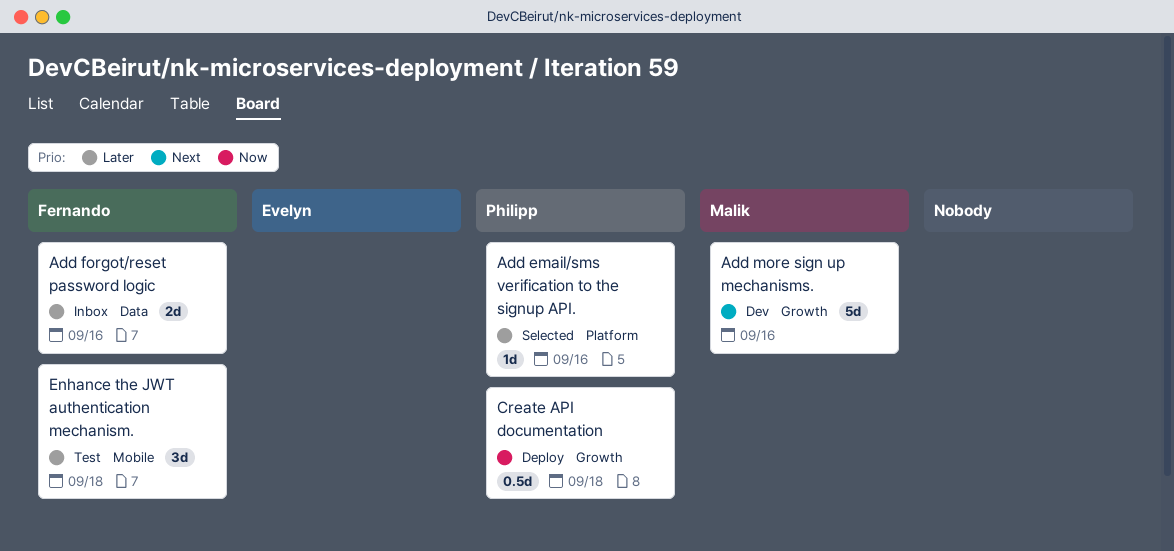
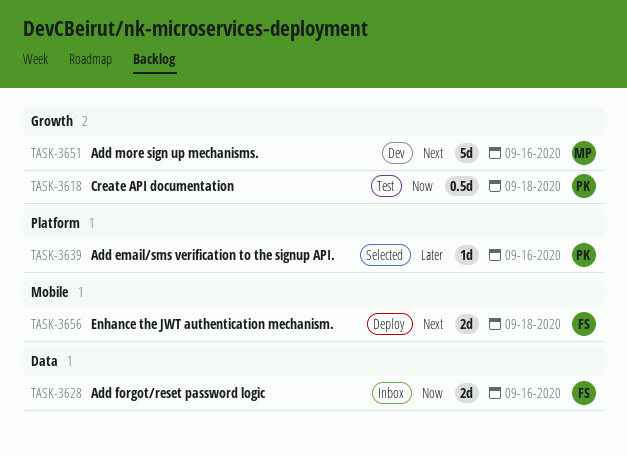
Add forgot/reset password logic, priority: Later -> Now
Create API documentation, status: Deploy -> Test
Enhance the JWT authentication mechanism., status: Test -> Deploy
Enhance the JWT authentication mechanism., priority: Later -> Next
Enhance the JWT authentication mechanism., estimate: 3d -> 2d

